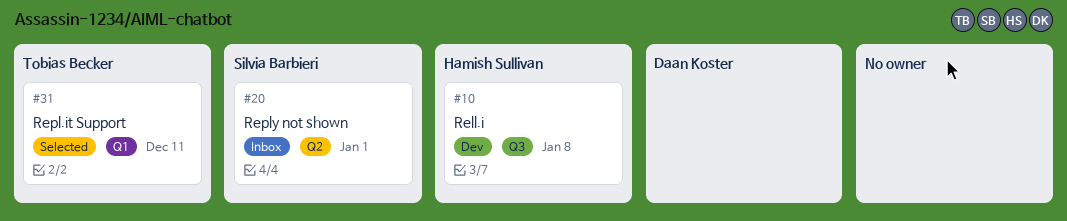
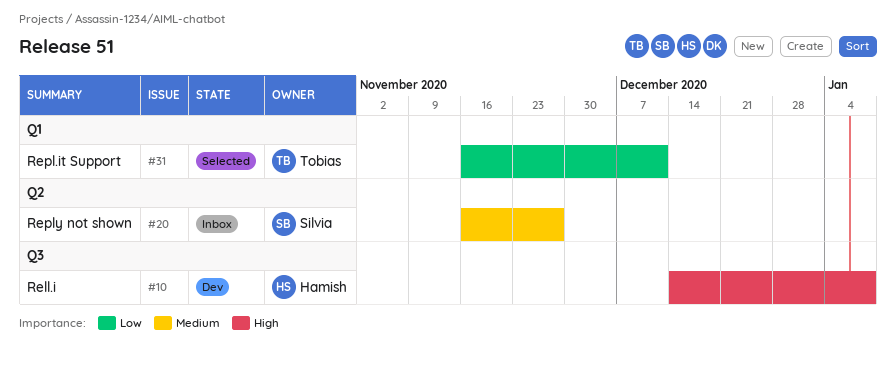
#20, due: Jan 1 -> Nov 27

